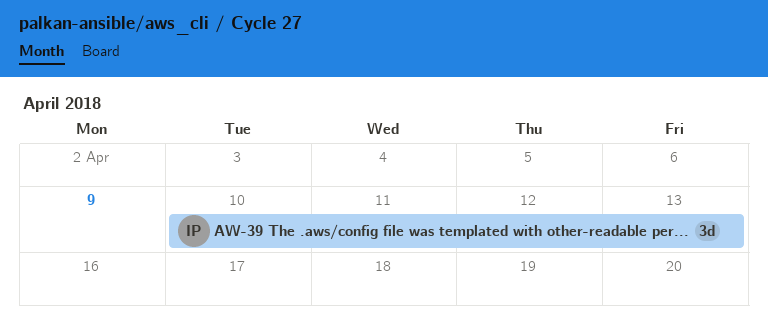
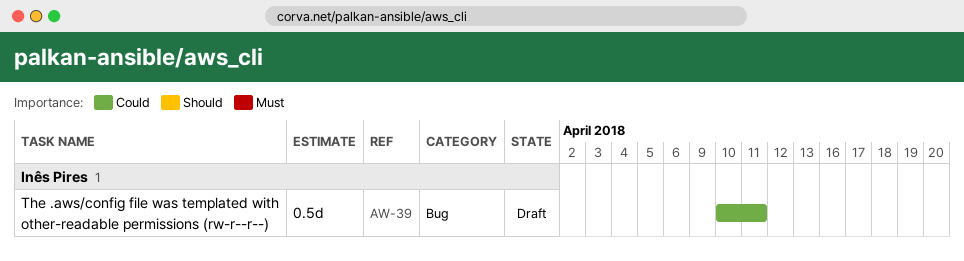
AW-39, estimate: 3d -> 0.5d
AW-39, due: Apr 13 -> Apr 11

